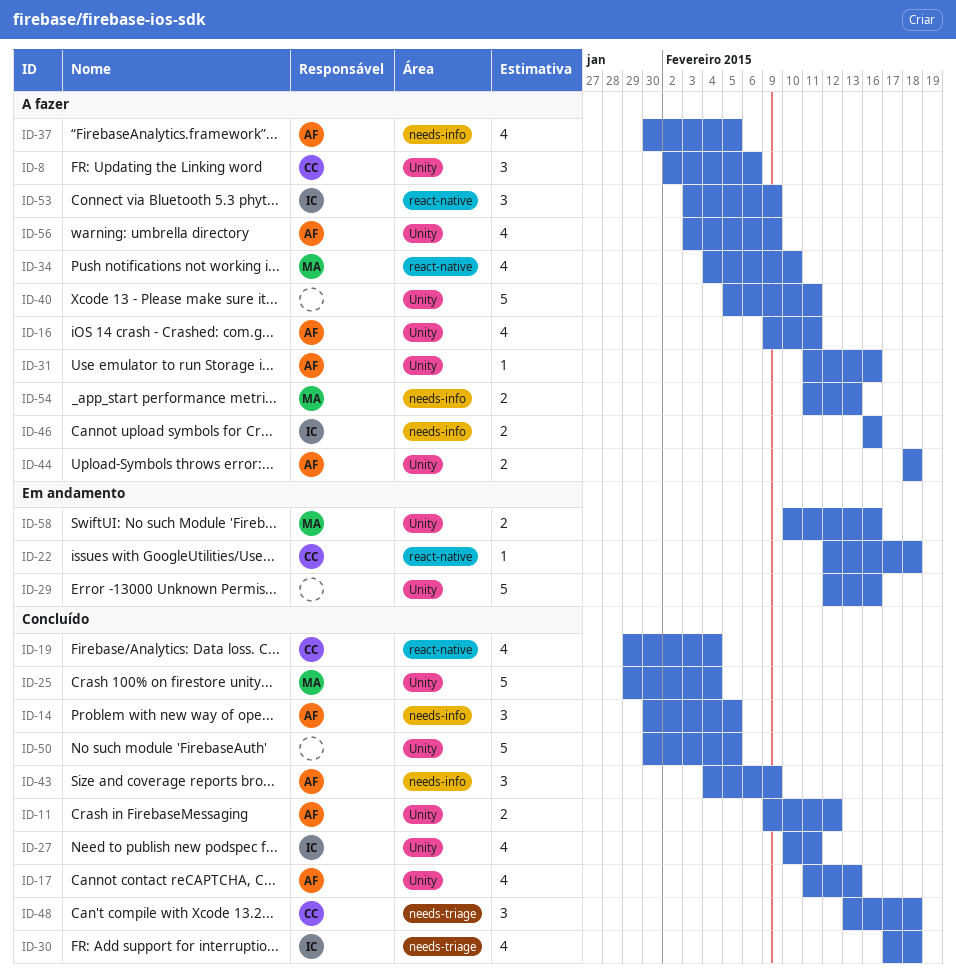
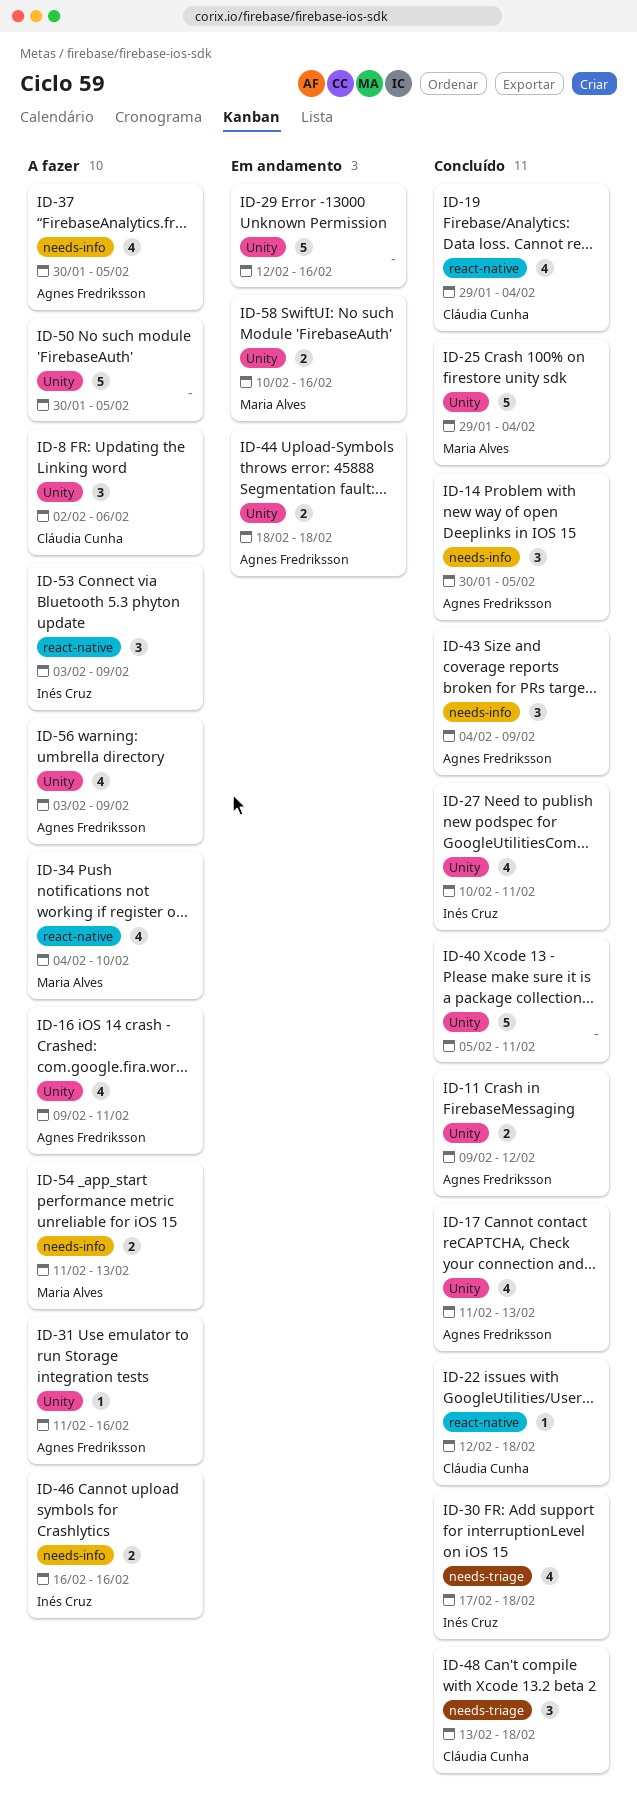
ID-22, status: Em andamento -> Concluído
ID-40, status: A fazer -> Concluído
ID-44, status: A fazer -> Em andamento
ID-50, status: Concluído -> A fazer

